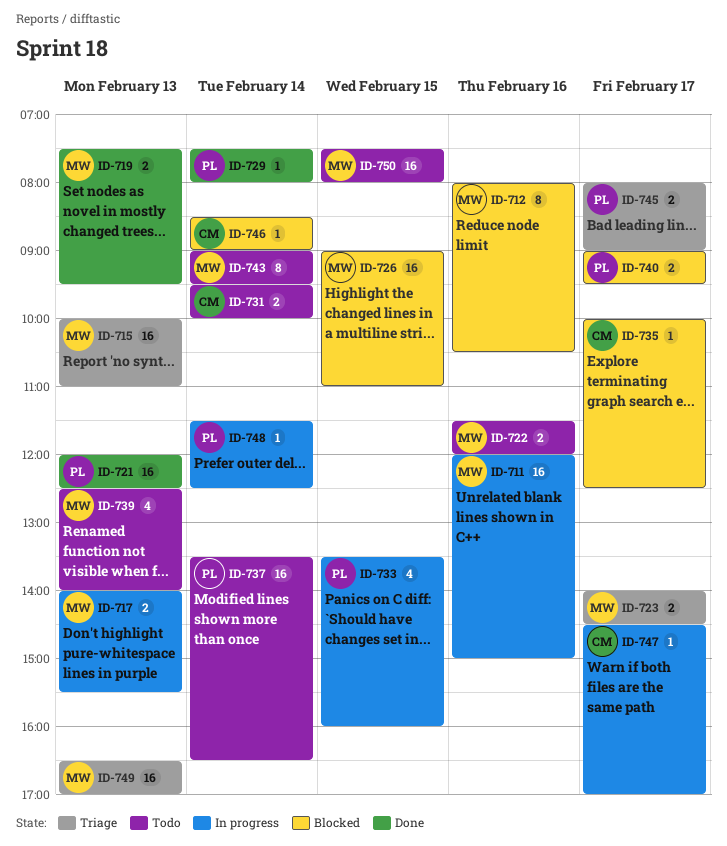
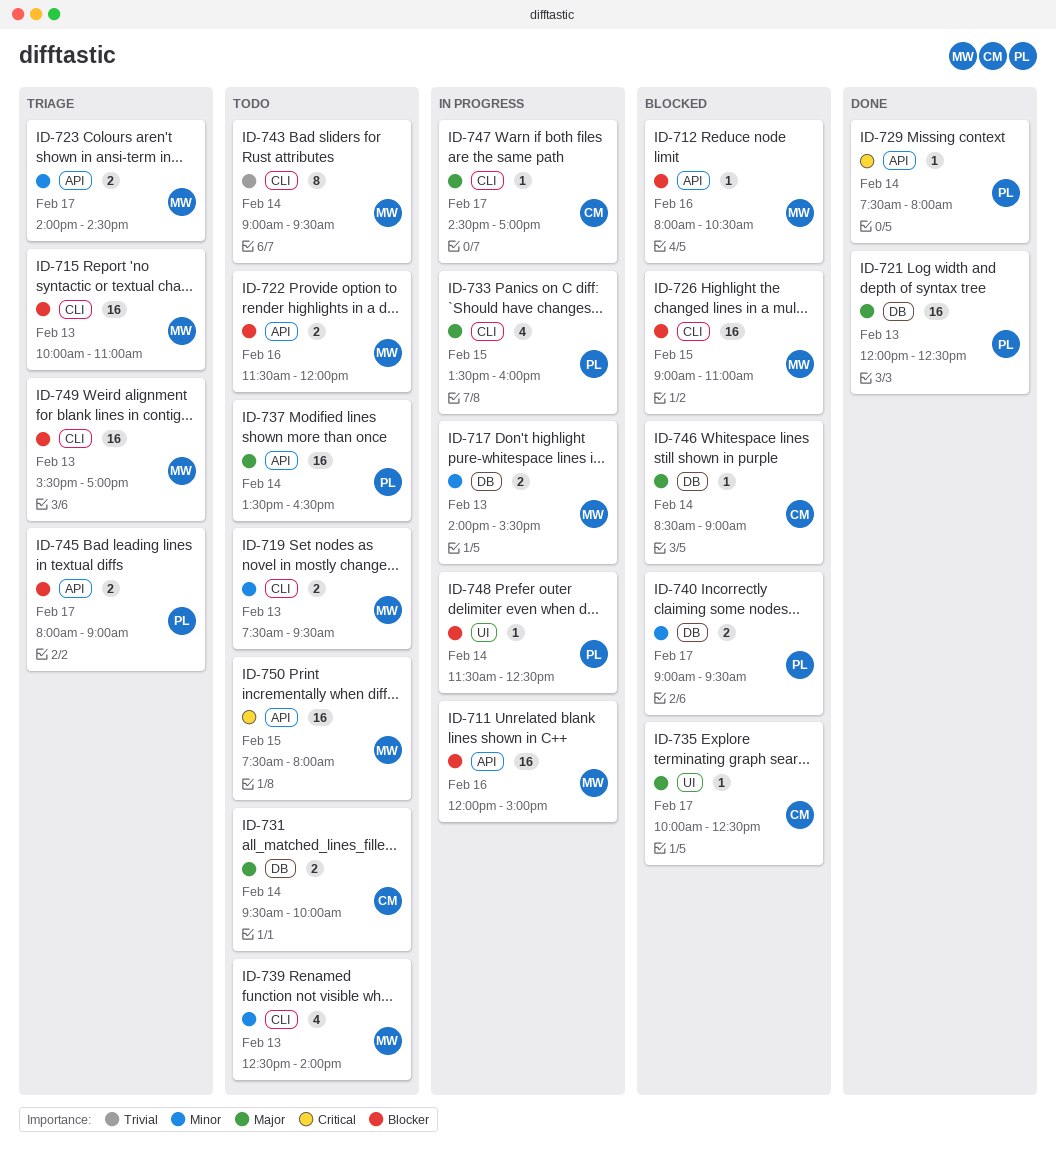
ID-712, estimate: 8 -> 1
ID-719, status: Done -> Todo
ID-749, begins: 16:30 -> 15:30

